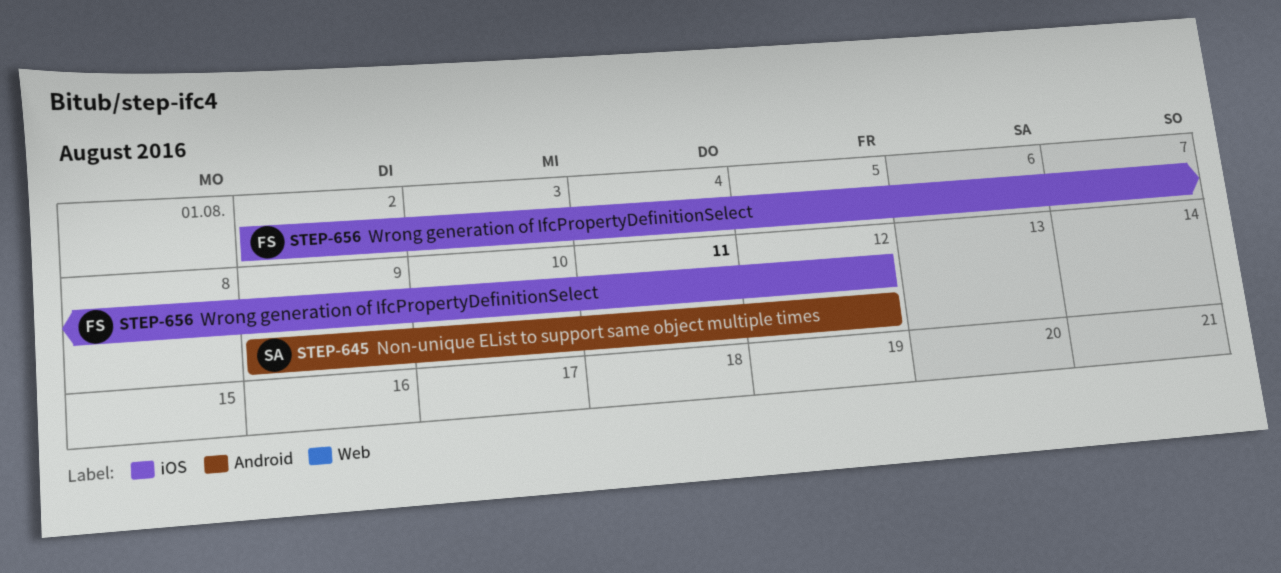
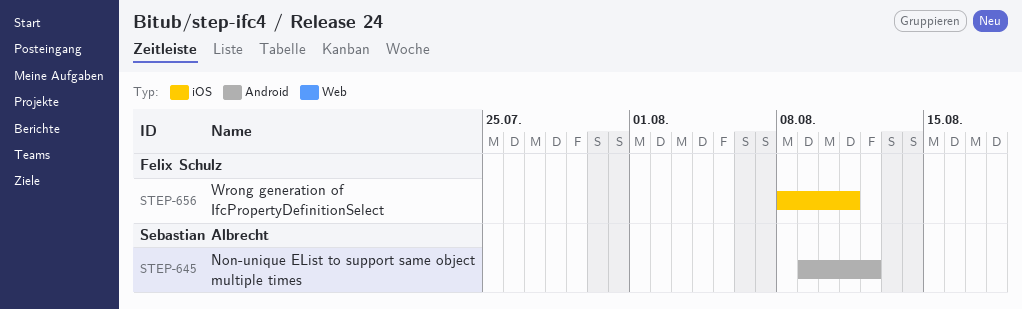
STEP-656, start: Aug 2 -> Aug 8
STEP-656, due: Aug 12 -> Aug 11

